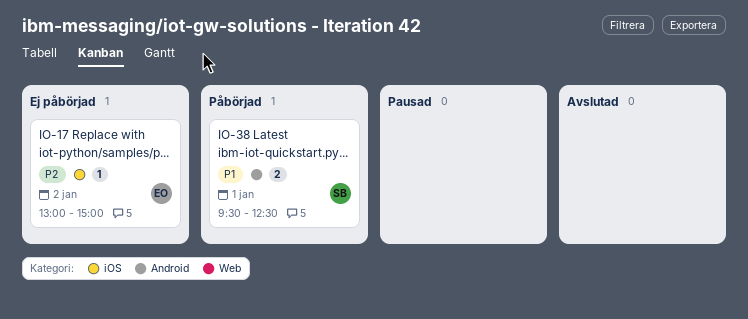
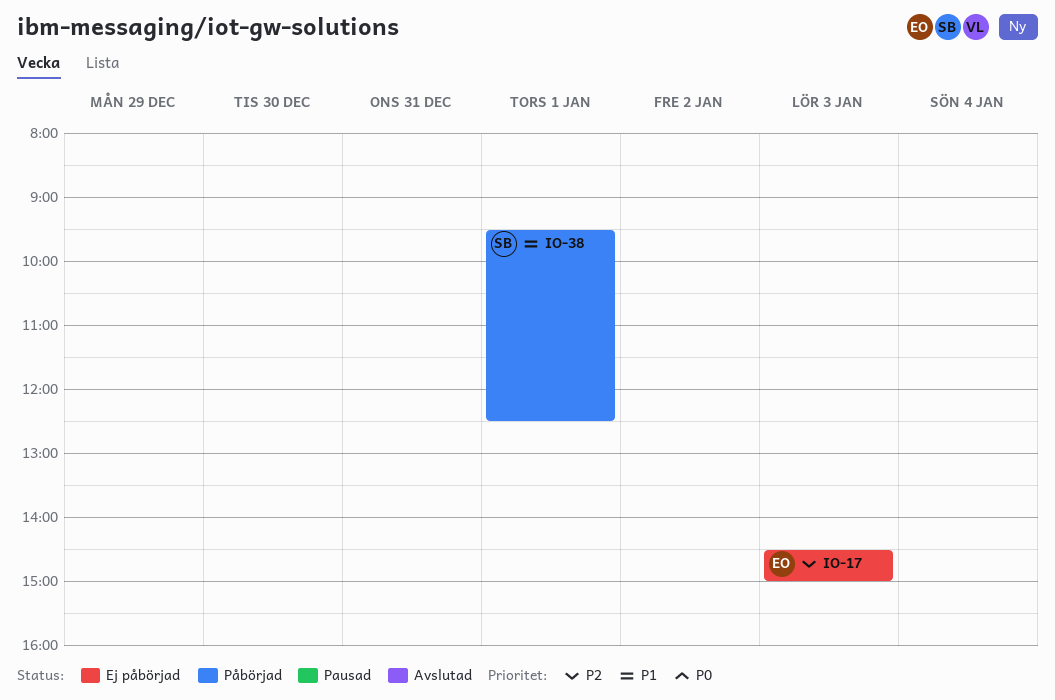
IO-17, day: Jan 2 -> Jan 3
IO-17, begins: 13:00 -> 14:30

